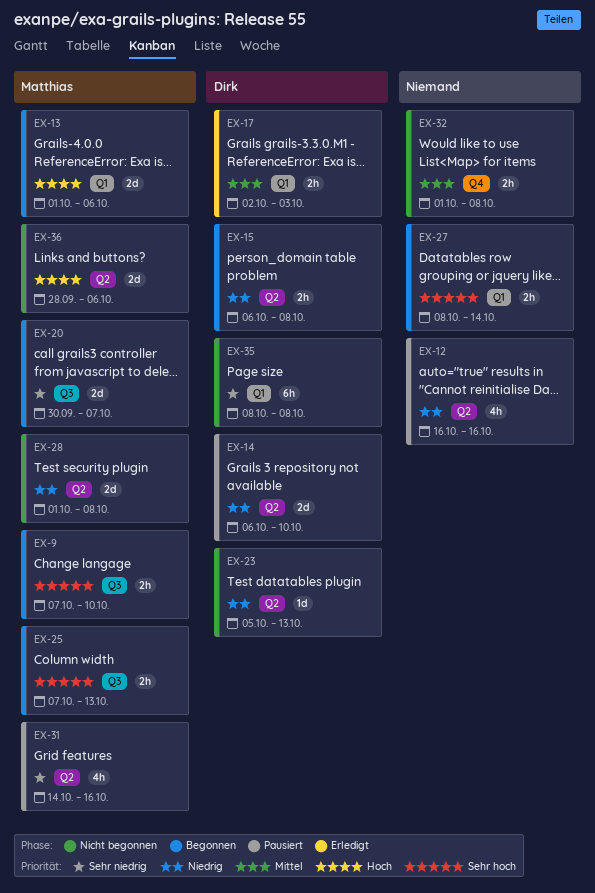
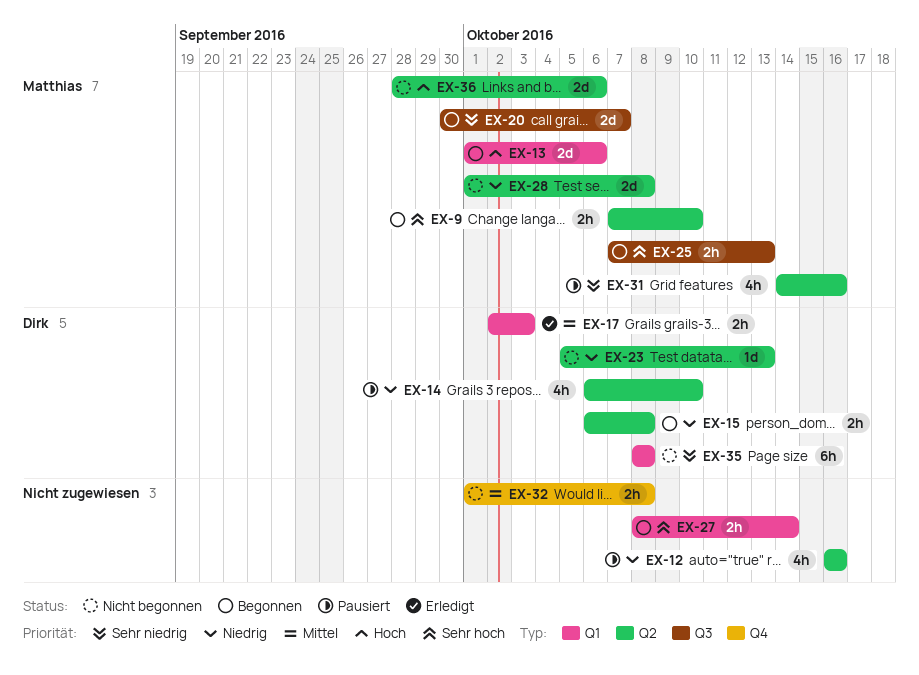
EX-9, label: Q3 -> Q2
EX-14, estimate: 2d -> 4h

